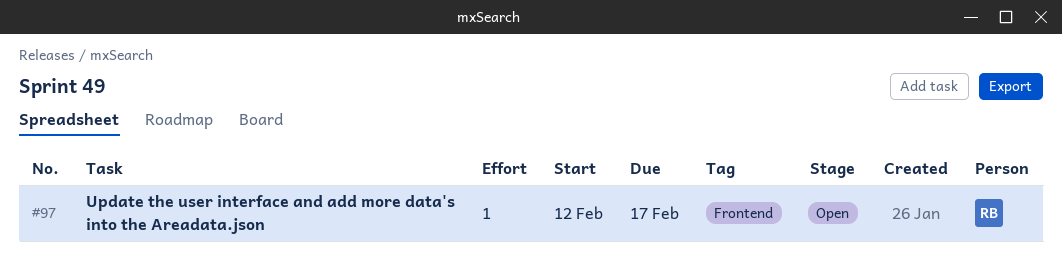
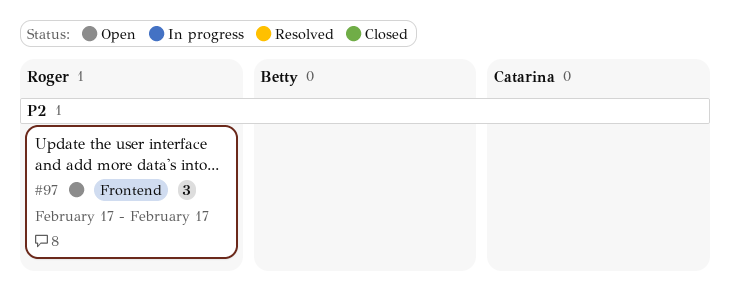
#97, estimate: 1 -> 3
#97, start: Feb 12 -> Feb 17

